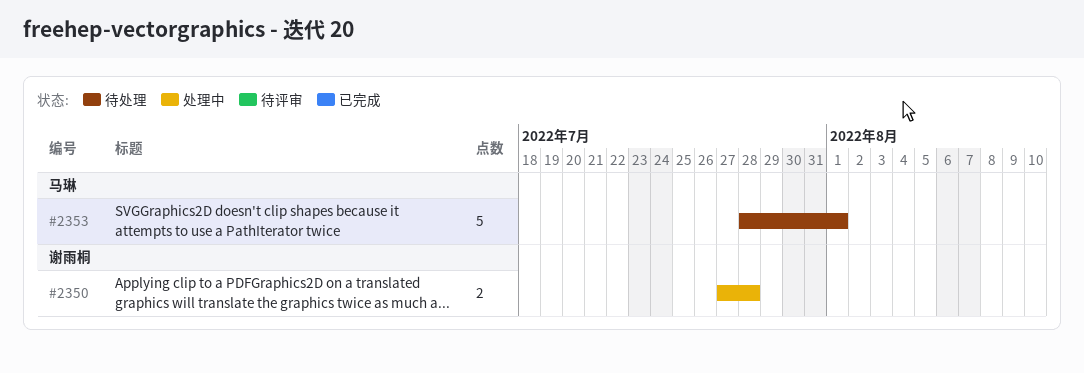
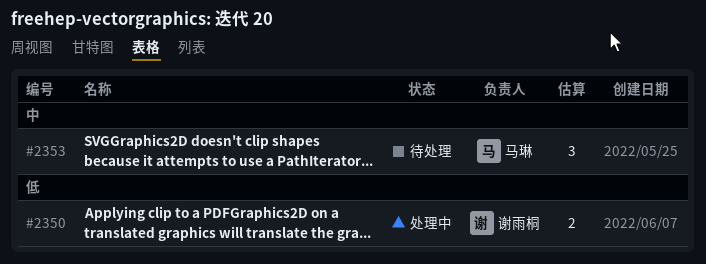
#2353, estimate: 5 -> 3

